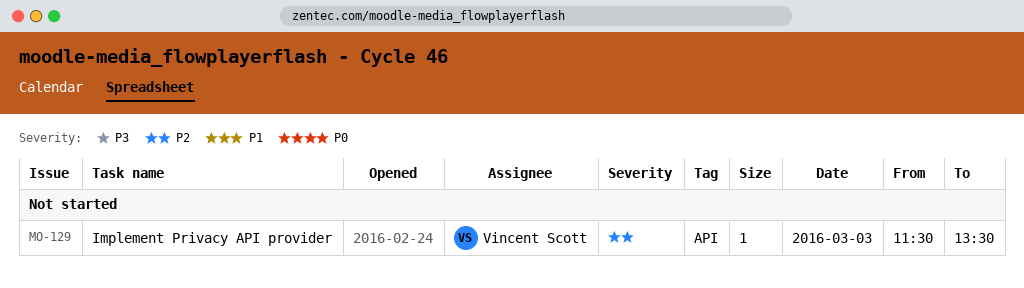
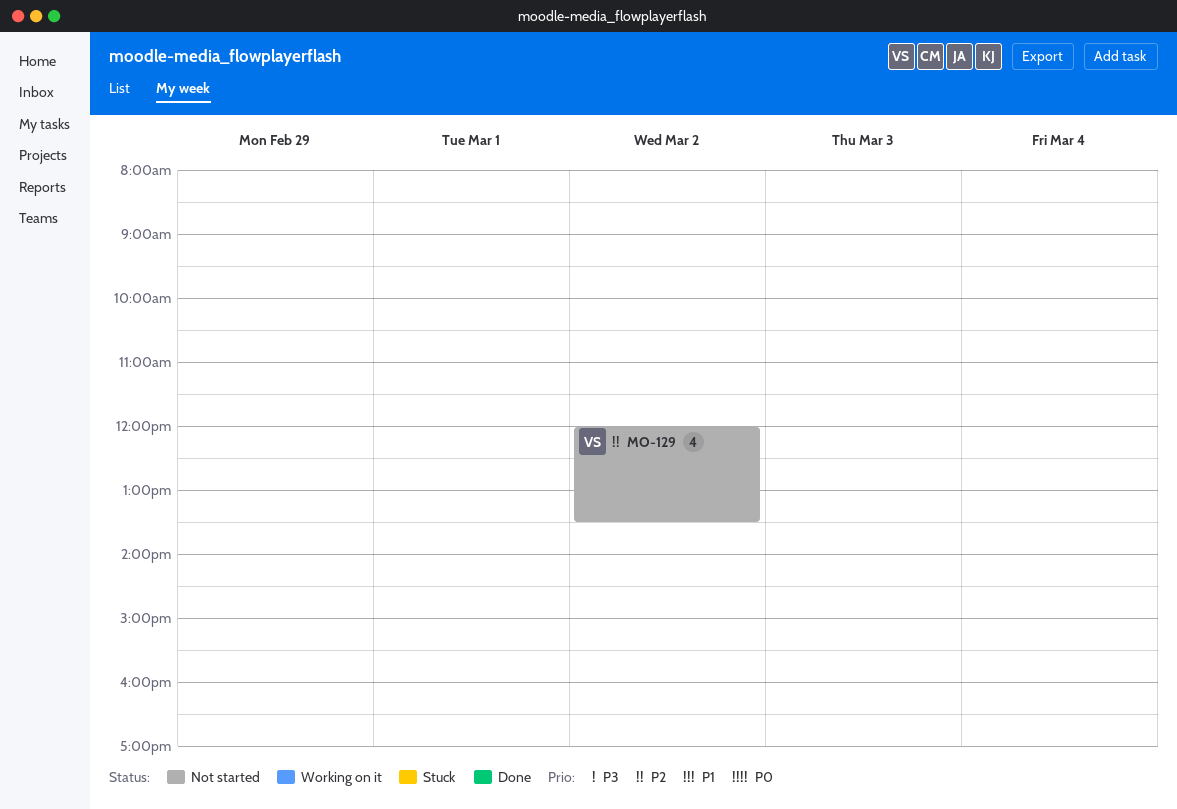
MO-129, estimate: 1 -> 4
MO-129, day: Mar 3 -> Mar 2
MO-129, begins: 11:30 -> 12:00

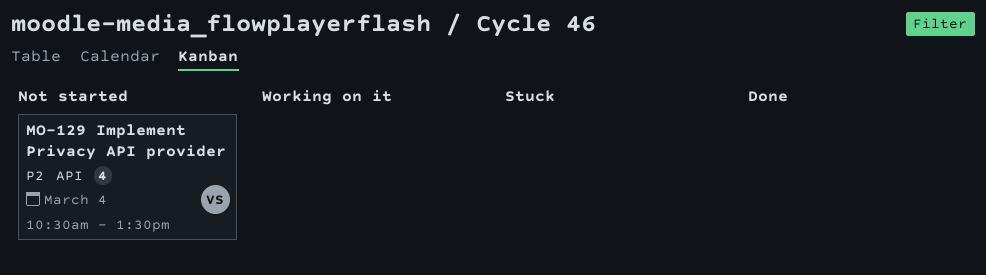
MO-129, day: Mar 2 -> Mar 4
MO-129, begins: 12:00 -> 10:30

